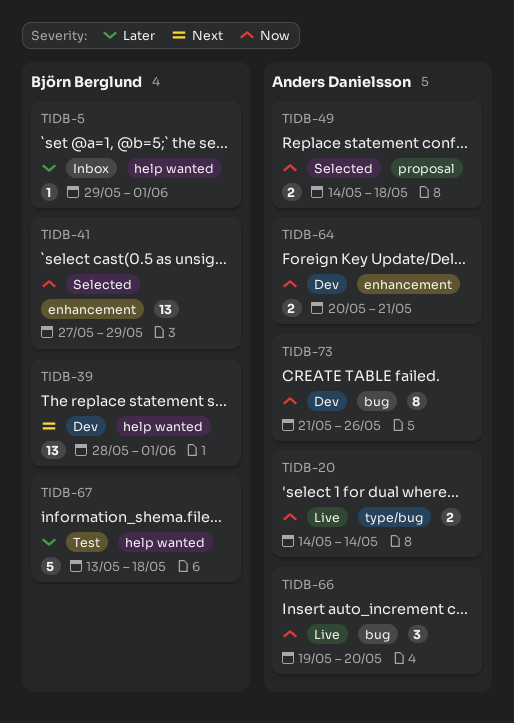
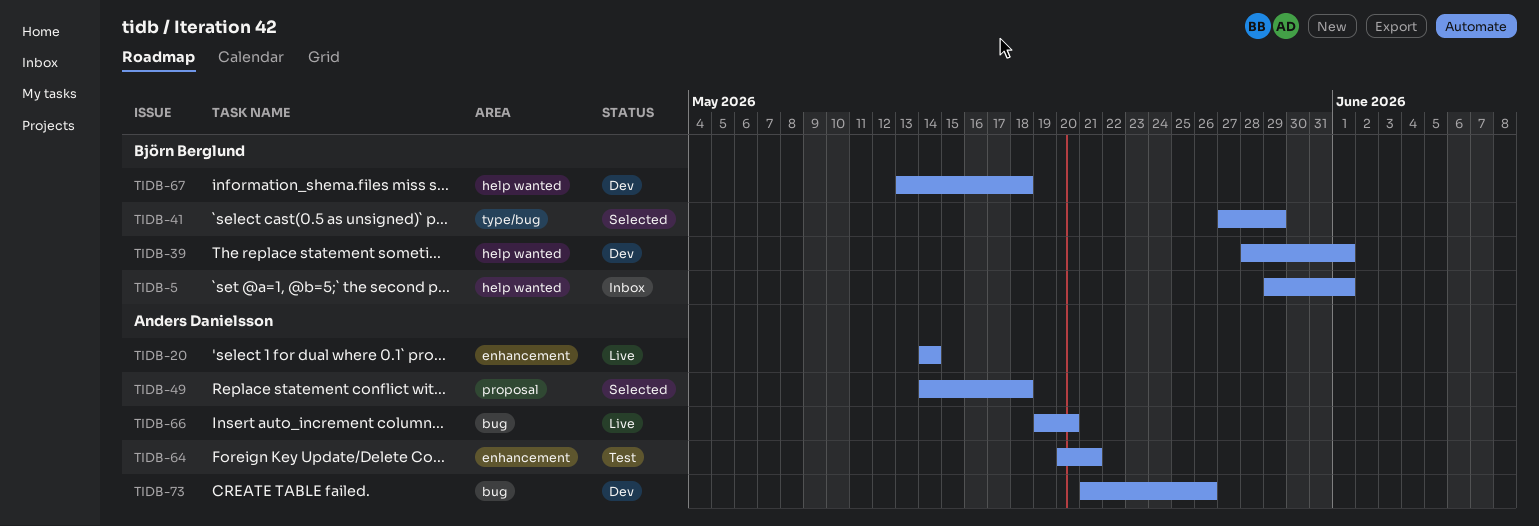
TIDB-20, label: type/bug -> enhancement
TIDB-41, label: enhancement -> type/bug
TIDB-64, status: Dev -> Test
TIDB-67, status: Test -> Dev

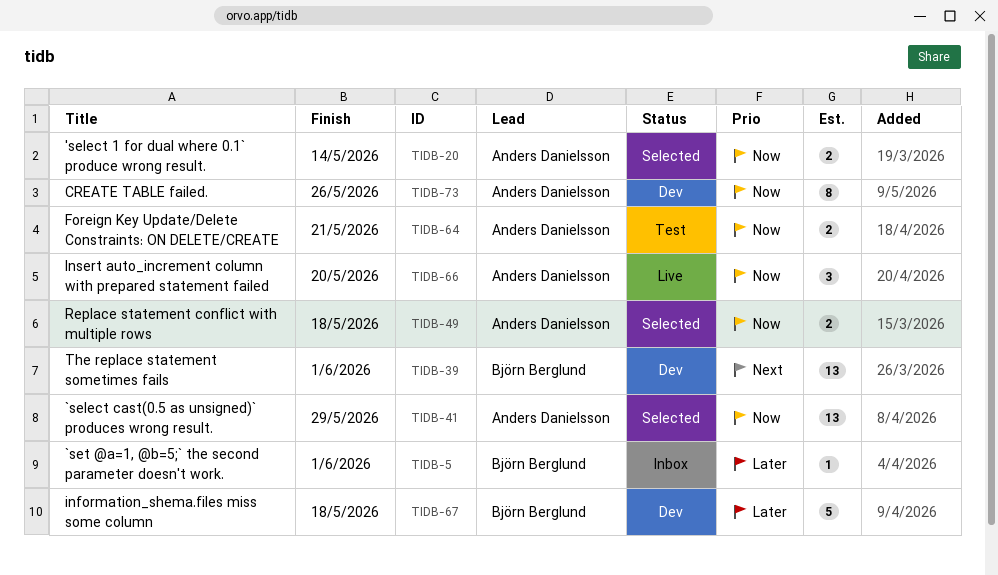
TIDB-20, status: Live -> Selected
TIDB-41, owner: Björn Berglund -> Anders Danielsson

